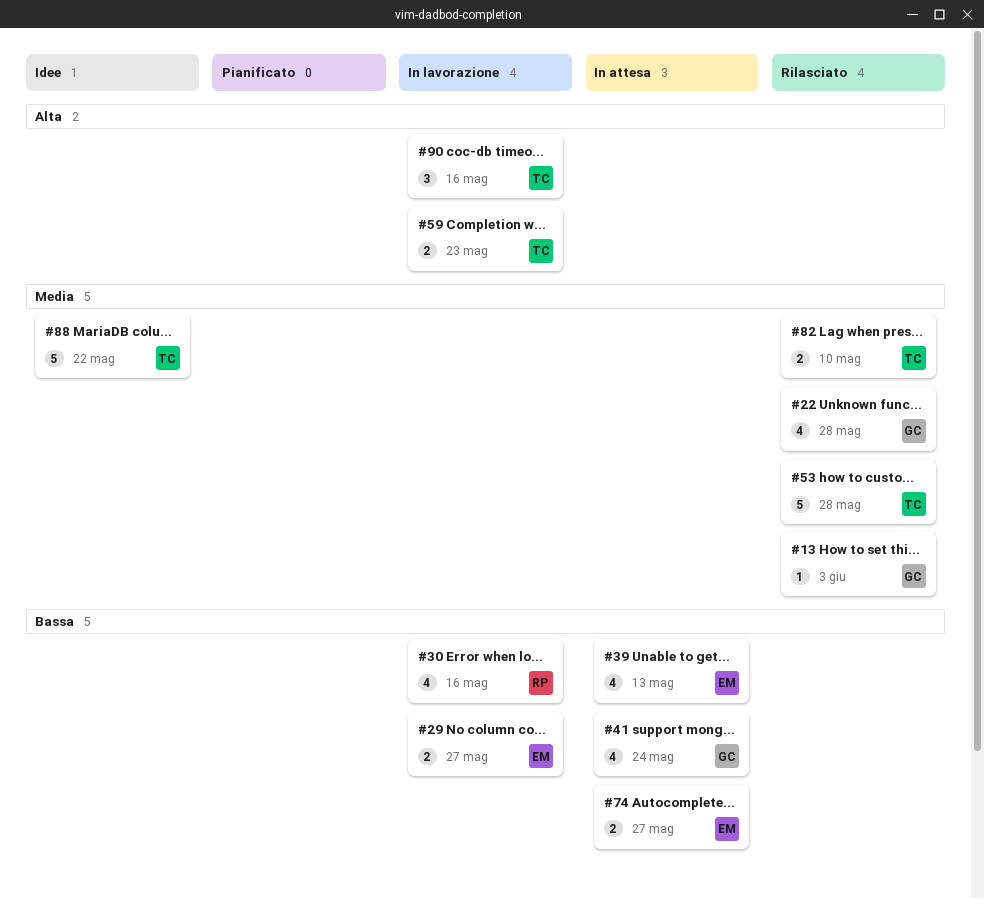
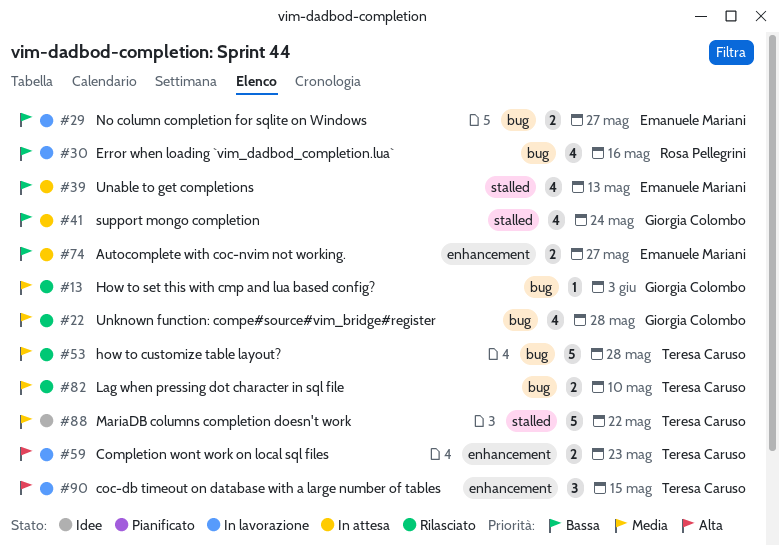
#90, due: May 16 -> May 15

